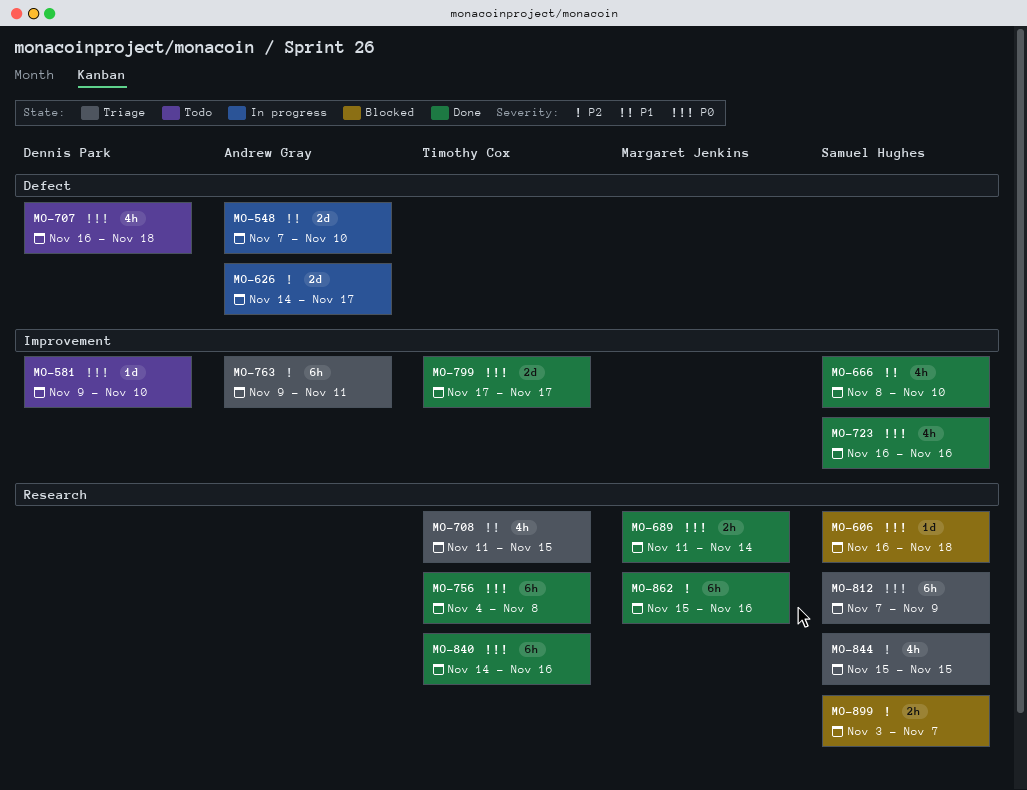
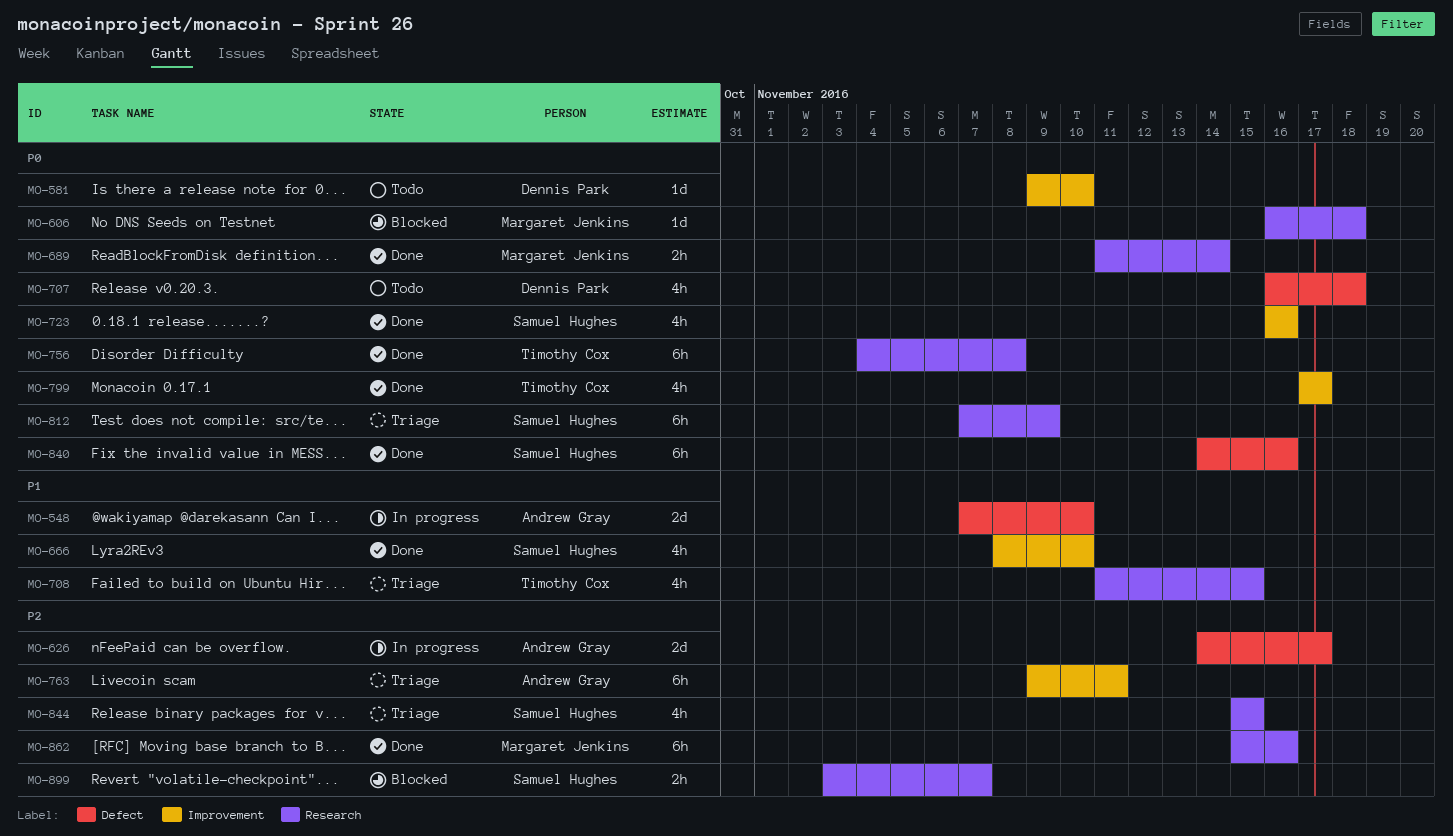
MO-606, owner: Samuel Hughes -> Margaret Jenkins
MO-799, estimate: 2d -> 4h
MO-840, owner: Timothy Cox -> Samuel Hughes
MO-840, label: Research -> Defect

